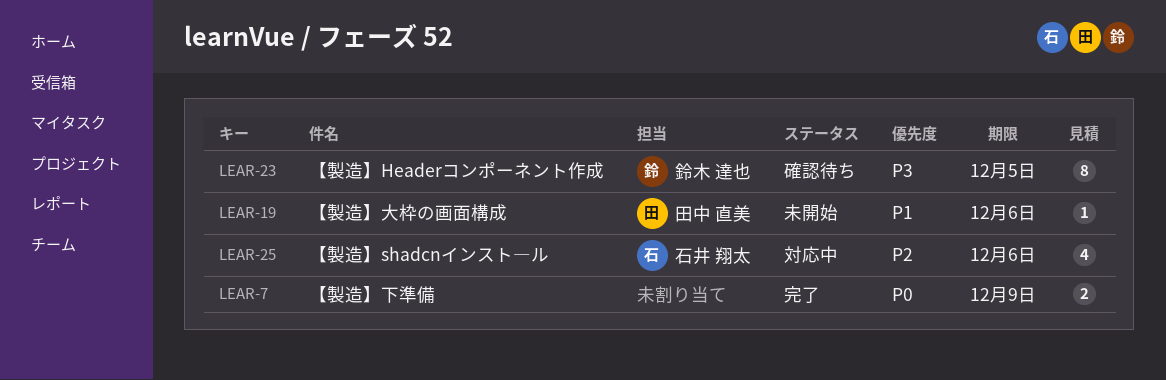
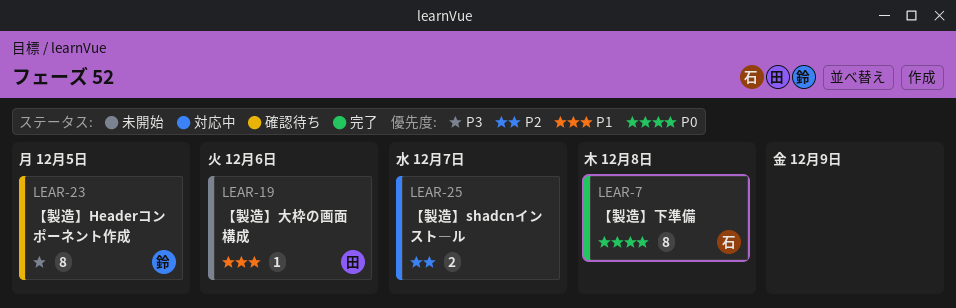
LEAR-7, owner: none -> 石井 翔太
LEAR-7, estimate: 2 -> 8
LEAR-7, due: Dec 9 -> Dec 8
LEAR-25, owner: 石井 翔太 -> none
LEAR-25, estimate: 4 -> 2
LEAR-25, due: Dec 6 -> Dec 7

